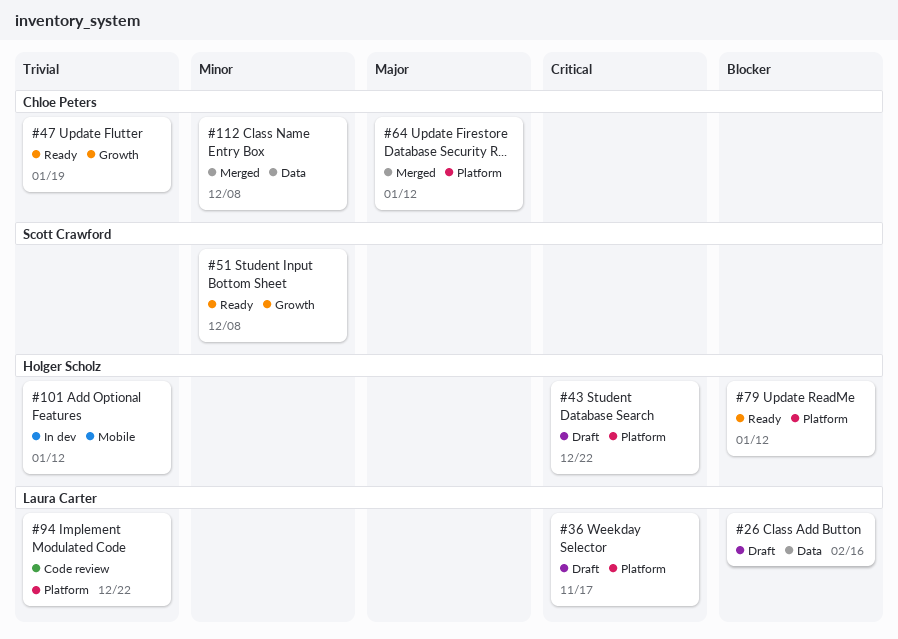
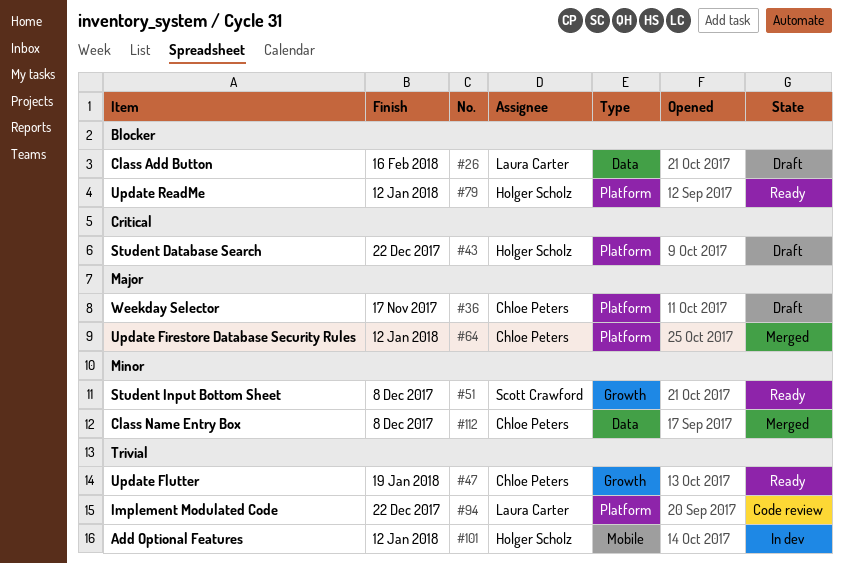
#36, owner: Laura Carter -> Chloe Peters
#36, priority: Critical -> Major

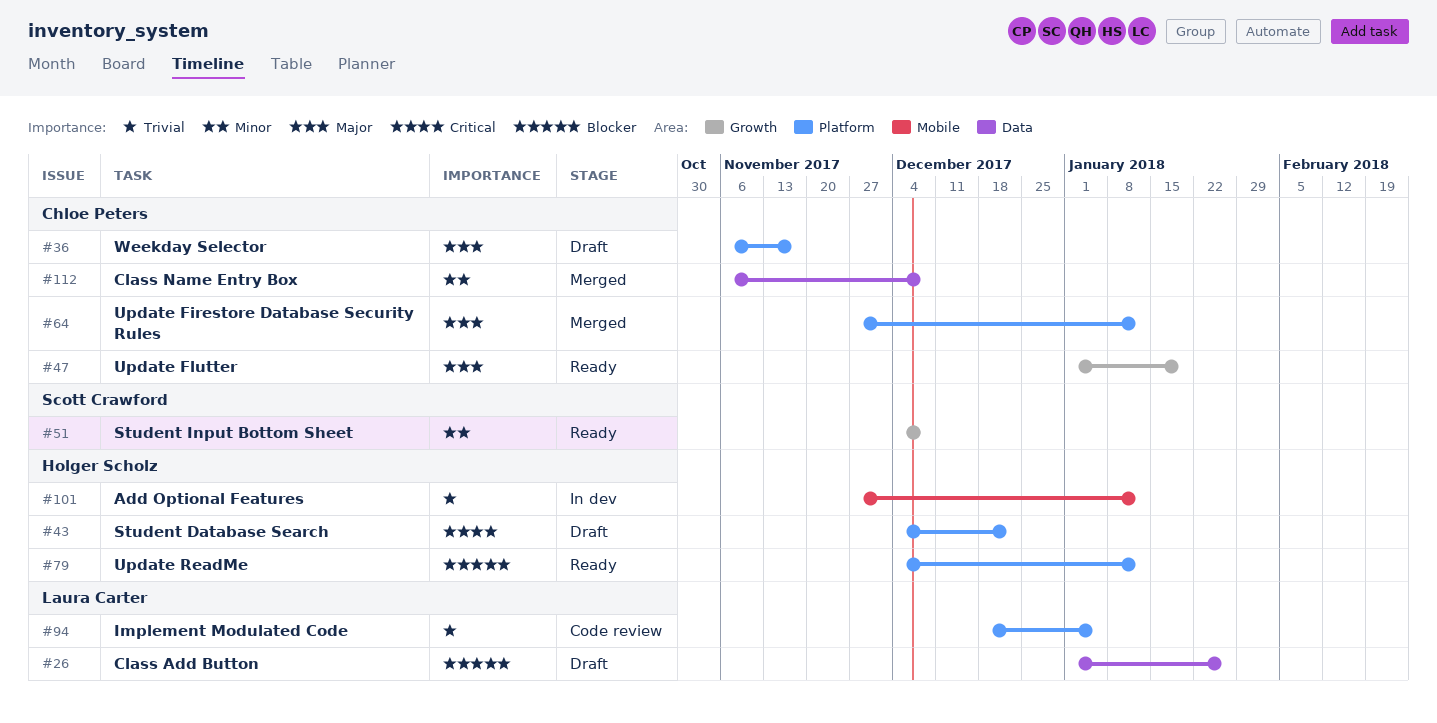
#26, due: Feb 16 -> Jan 26
#47, priority: Trivial -> Major
#94, due: Dec 22 -> Jan 5

